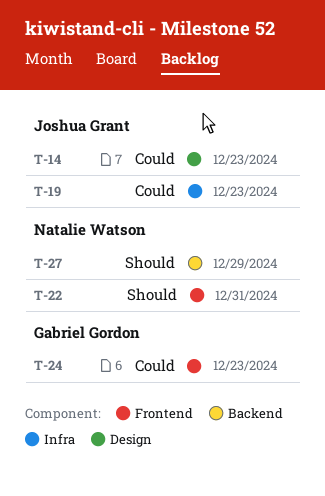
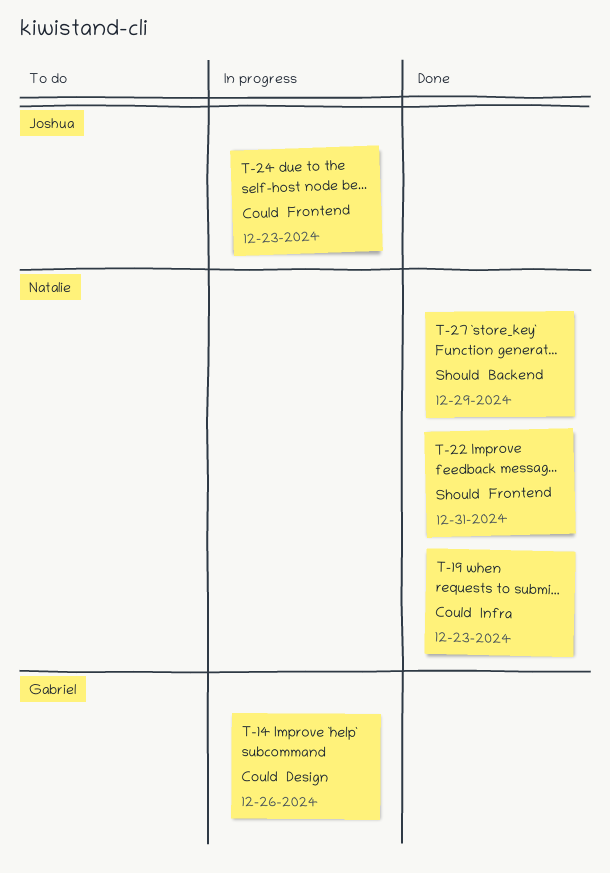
T-14, owner: Joshua Grant -> Gabriel Gordon
T-14, due: Dec 23 -> Dec 26
T-19, owner: Joshua Grant -> Natalie Watson
T-24, owner: Gabriel Gordon -> Joshua Grant

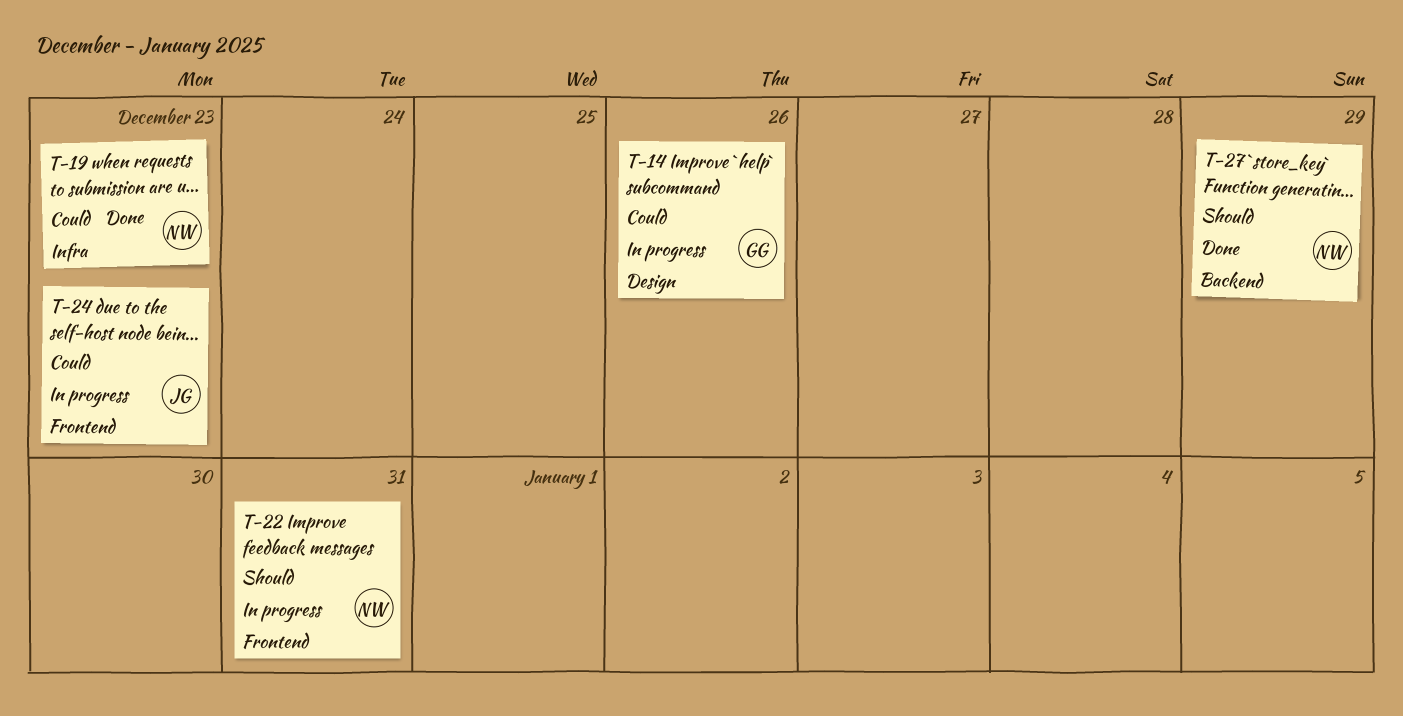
T-22, status: Done -> In progress

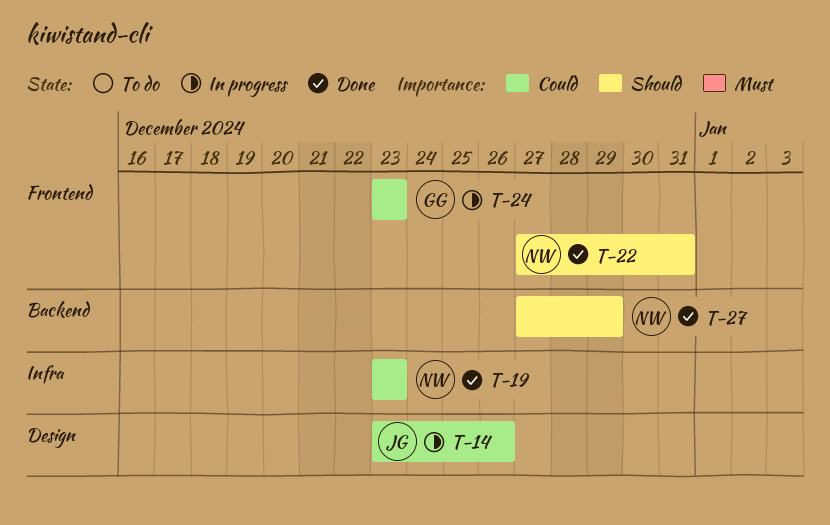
T-14, owner: GG -> JG
T-22, status: In progress -> Done
T-24, owner: JG -> GG

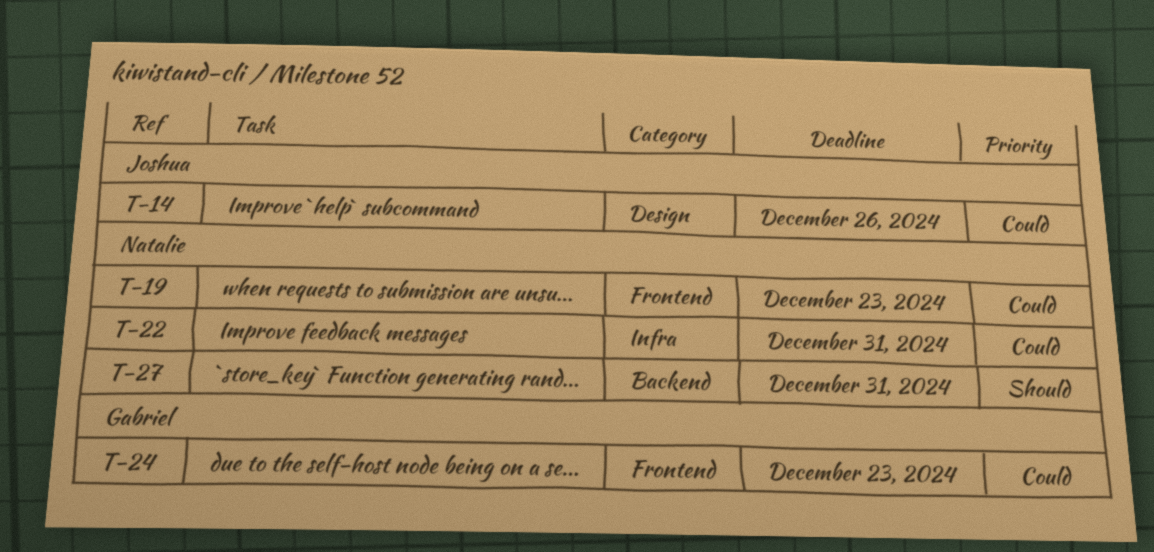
T-19, label: Infra -> Frontend
T-22, priority: Should -> Could
T-22, label: Frontend -> Infra
T-27, due: Dec 29 -> Dec 31

